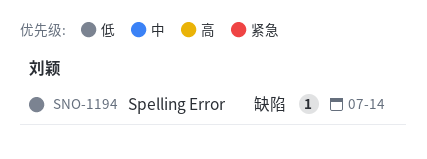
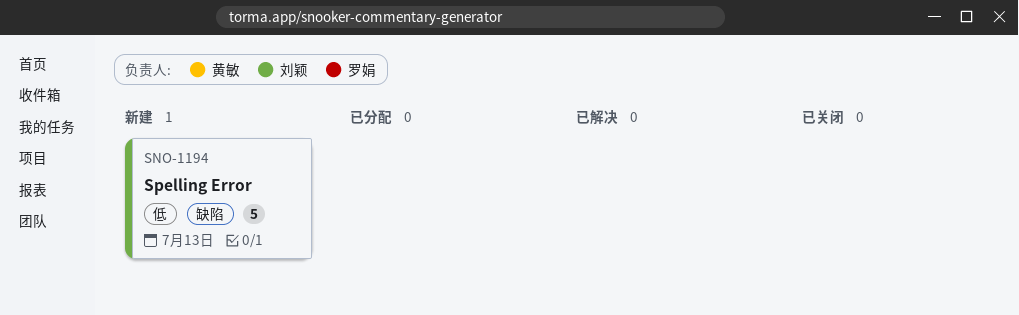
SNO-1194, estimate: 1 -> 5
SNO-1194, due: Jul 14 -> Jul 13

